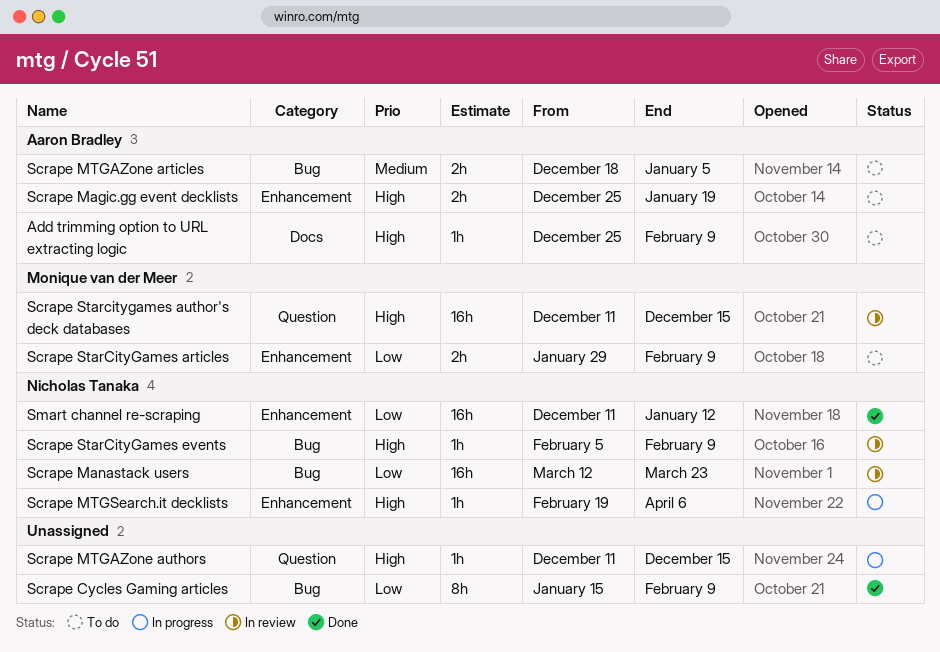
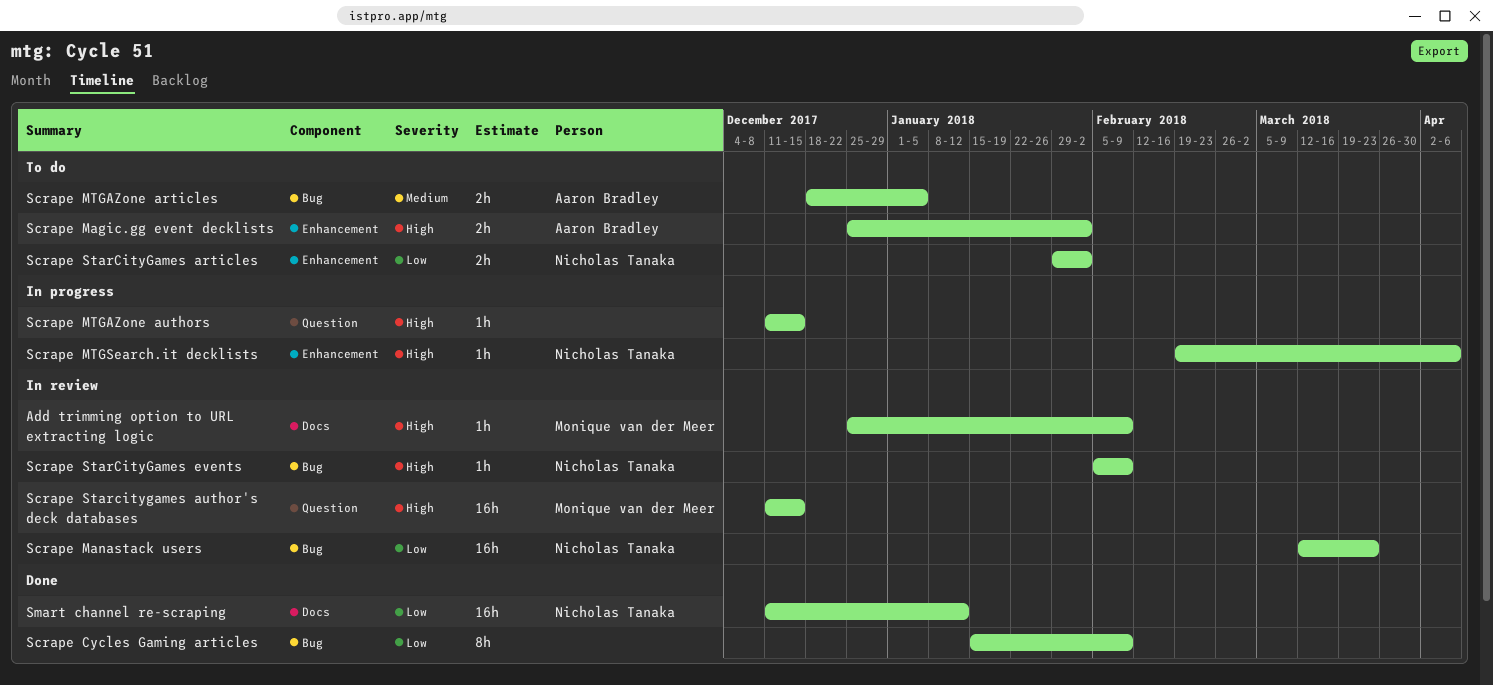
Add trimming option to URL extracting logic, status: To do -> In review
Add trimming option to URL extracting logic, owner: Aaron Bradley -> Monique van der Meer
Scrape Magic.gg event decklists, due: Jan 19 -> Feb 2
Scrape StarCityGames articles, owner: Monique van der Meer -> Nicholas Tanaka
Scrape StarCityGames articles, due: Feb 9 -> Feb 2
Smart channel re-scraping, label: Enhancement -> Docs

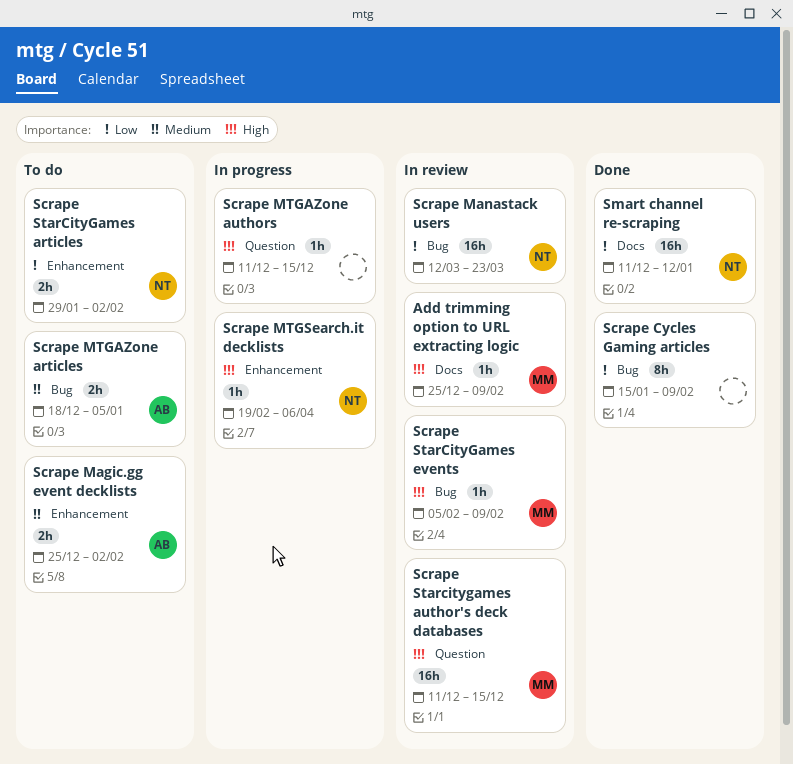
Scrape Magic.gg event decklists, priority: High -> Medium
Scrape StarCityGames events, owner: Nicholas Tanaka -> Monique van der Meer

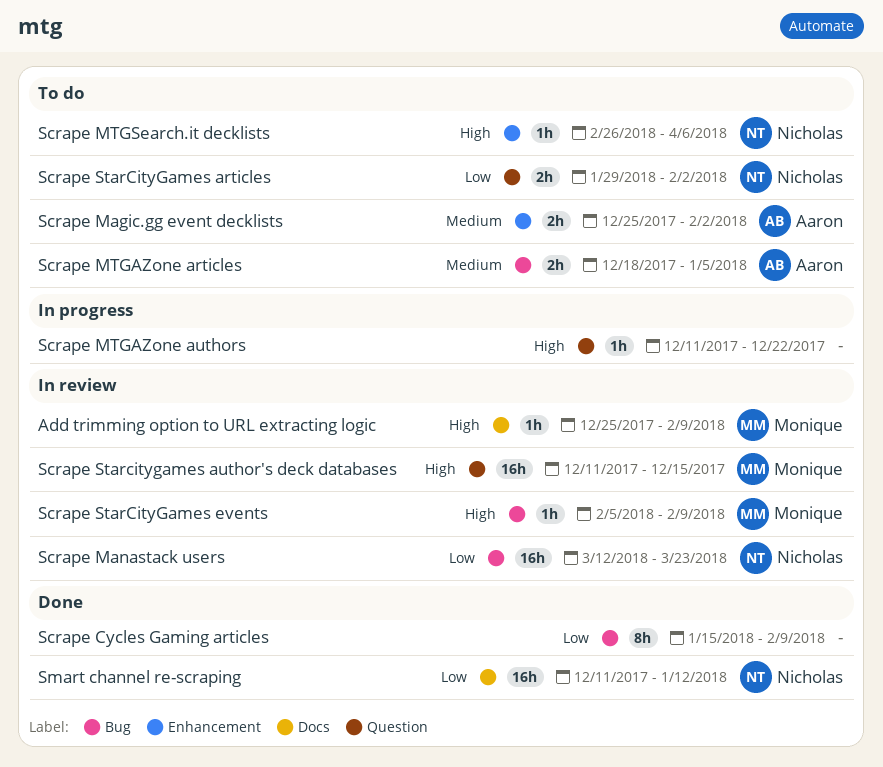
Scrape MTGAZone authors, due: Dec 15 -> Dec 22
Scrape MTGSearch.it decklists, status: In progress -> To do
Scrape MTGSearch.it decklists, start: Feb 19 -> Feb 26
Scrape StarCityGames articles, label: Enhancement -> Question

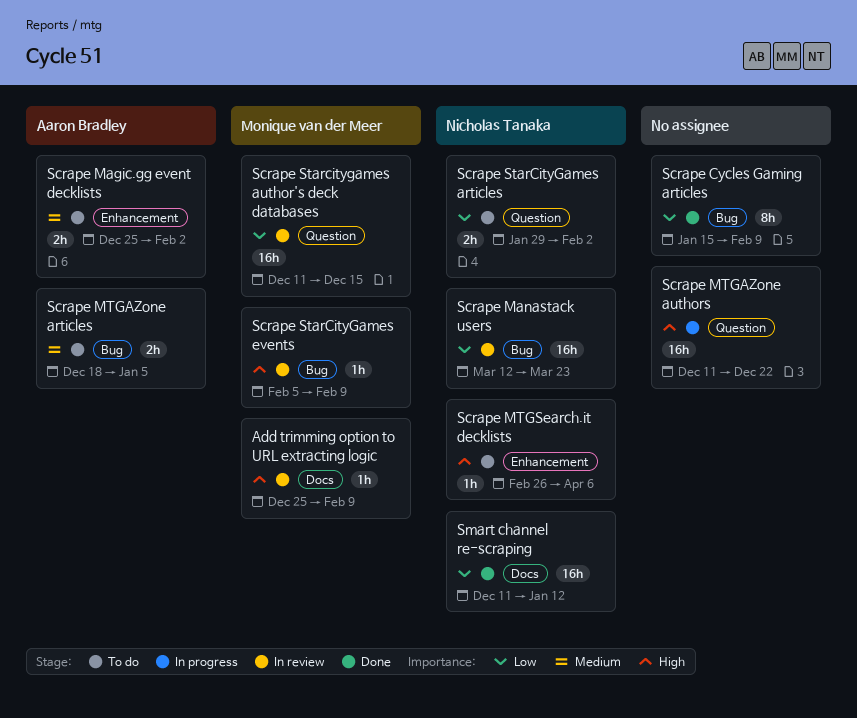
Scrape MTGAZone authors, estimate: 1h -> 16h
Scrape Starcitygames author's deck databases, priority: High -> Low

